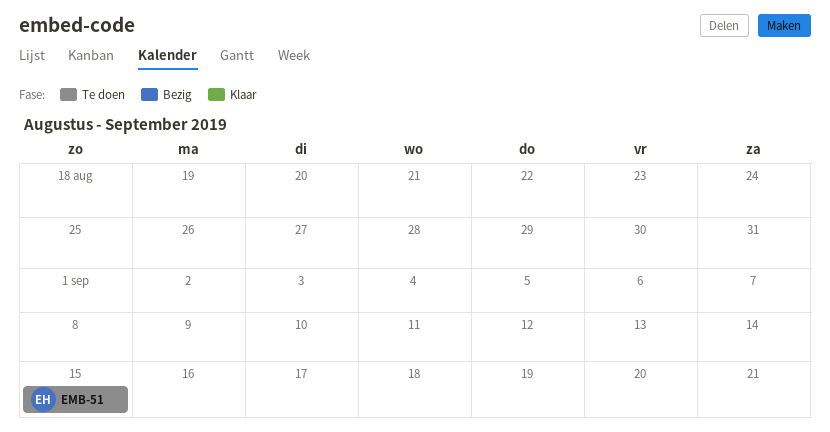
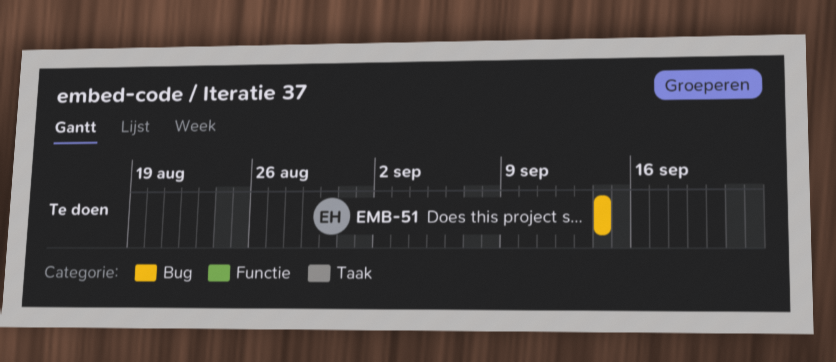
EMB-51, start: Sep 15 -> Sep 14
EMB-51, due: Sep 15 -> Sep 14

